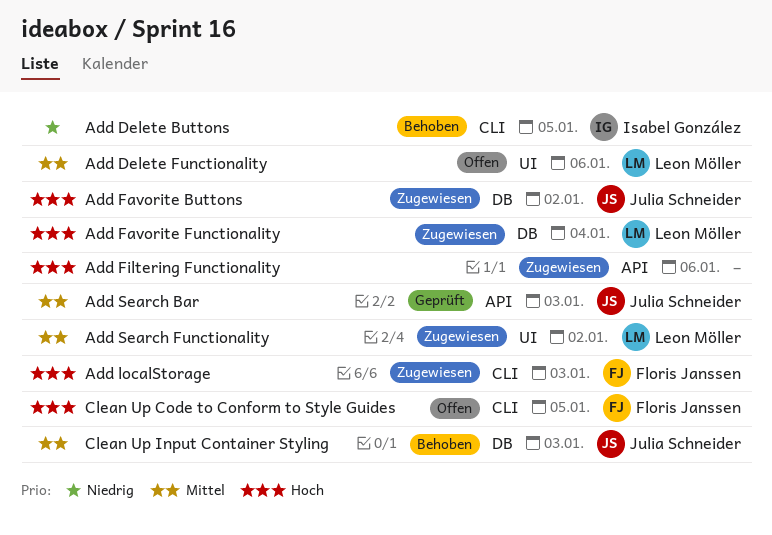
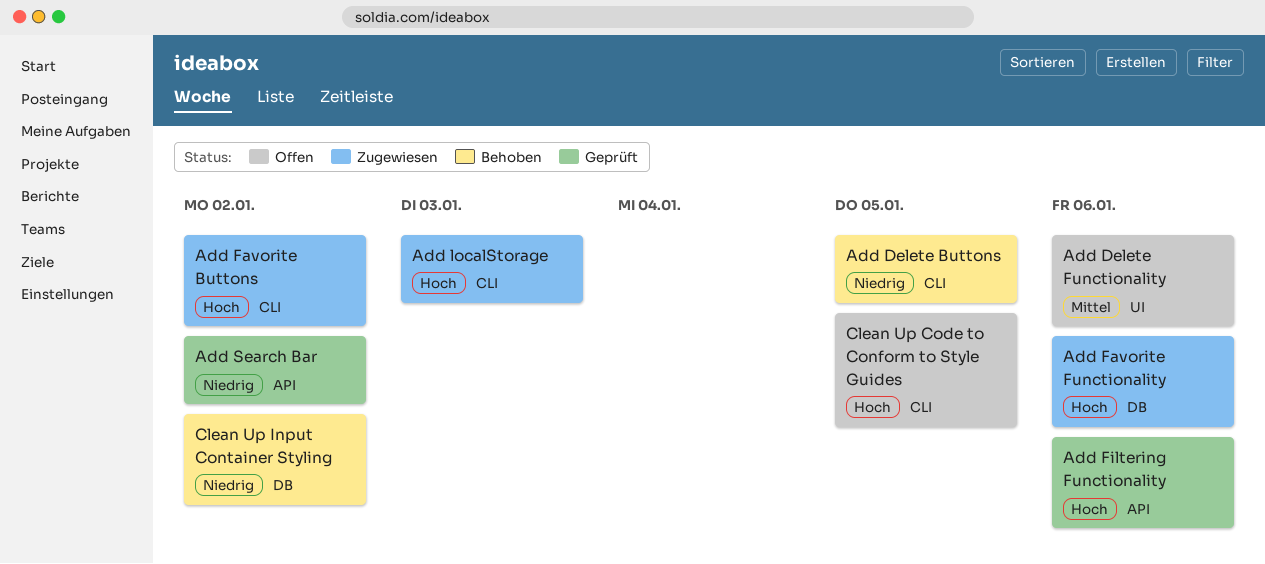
Add Favorite Buttons, label: DB -> CLI
Add Favorite Functionality, due: Jan 4 -> Jan 6
Add Filtering Functionality, status: Zugewiesen -> Geprüft
Add Search Bar, priority: Mittel -> Niedrig
Add Search Bar, due: Jan 3 -> Jan 2
Add Search Functionality: present -> none
Clean Up Input Container Styling, priority: Mittel -> Niedrig
Clean Up Input Container Styling, due: Jan 3 -> Jan 2

